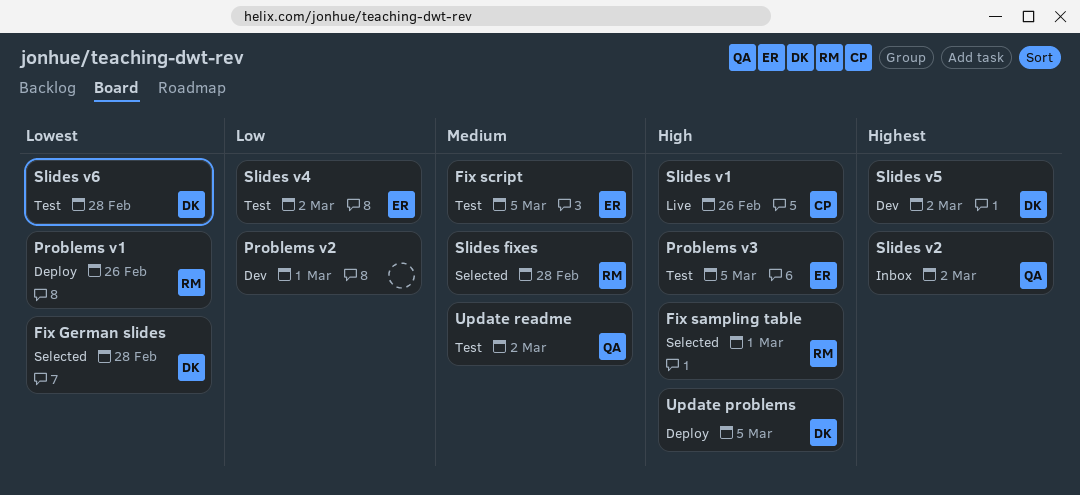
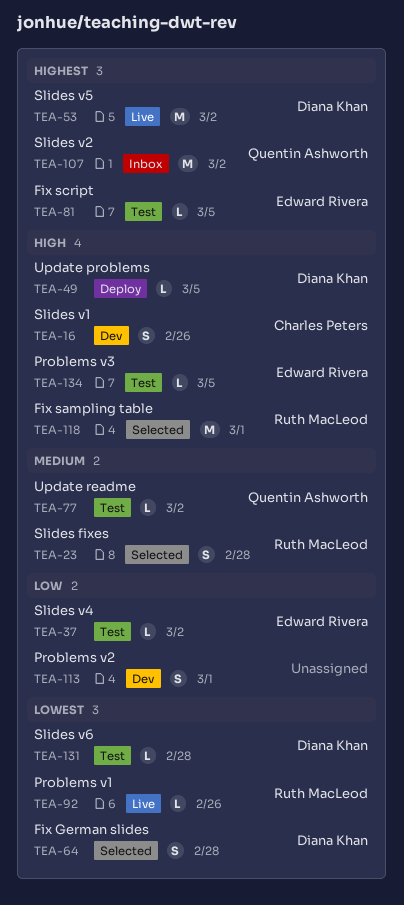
Fix script, priority: Medium -> Highest
Problems v1, status: Deploy -> Live
Slides v1, status: Live -> Dev
Slides v5, status: Dev -> Live

